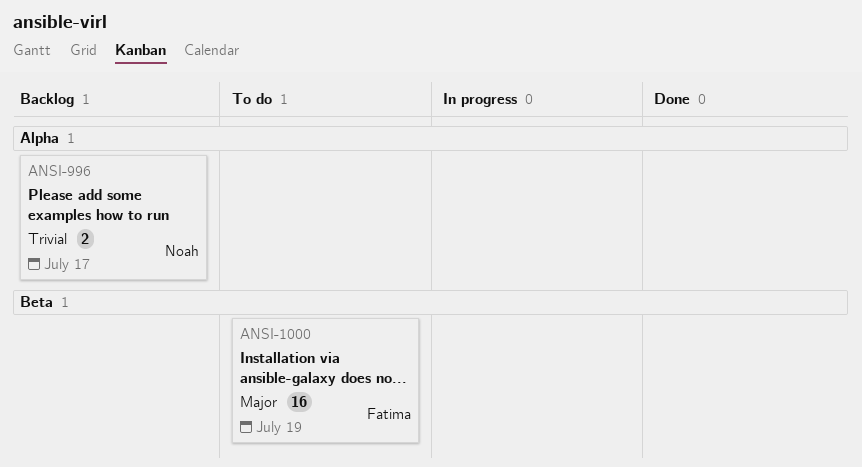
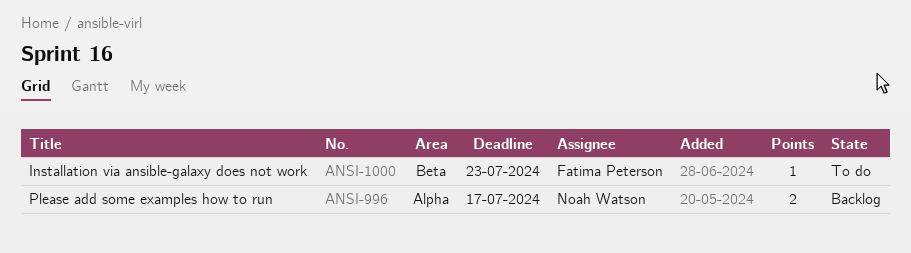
ANSI-1000, estimate: 16 -> 1
ANSI-1000, due: Jul 19 -> Jul 23

